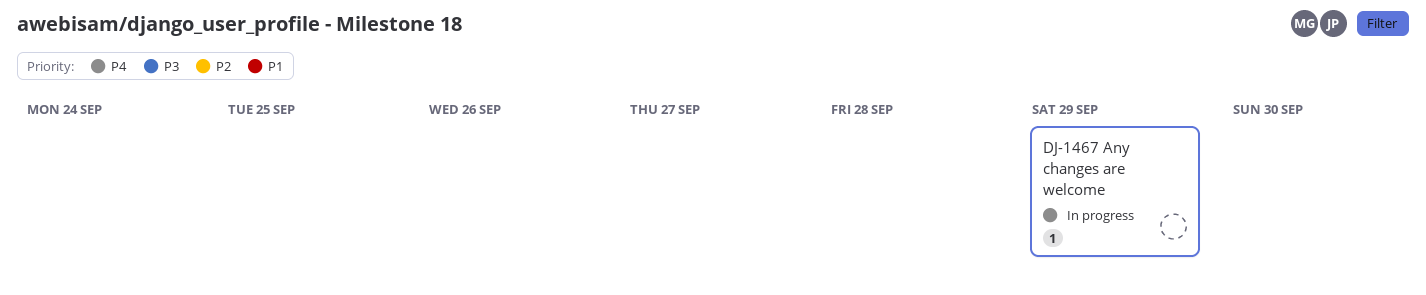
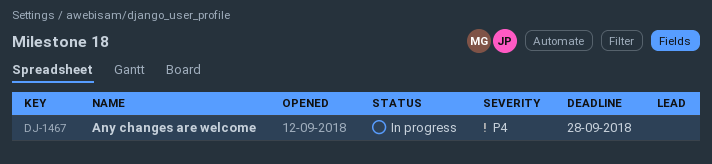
DJ-1467, due: Sep 29 -> Sep 28

